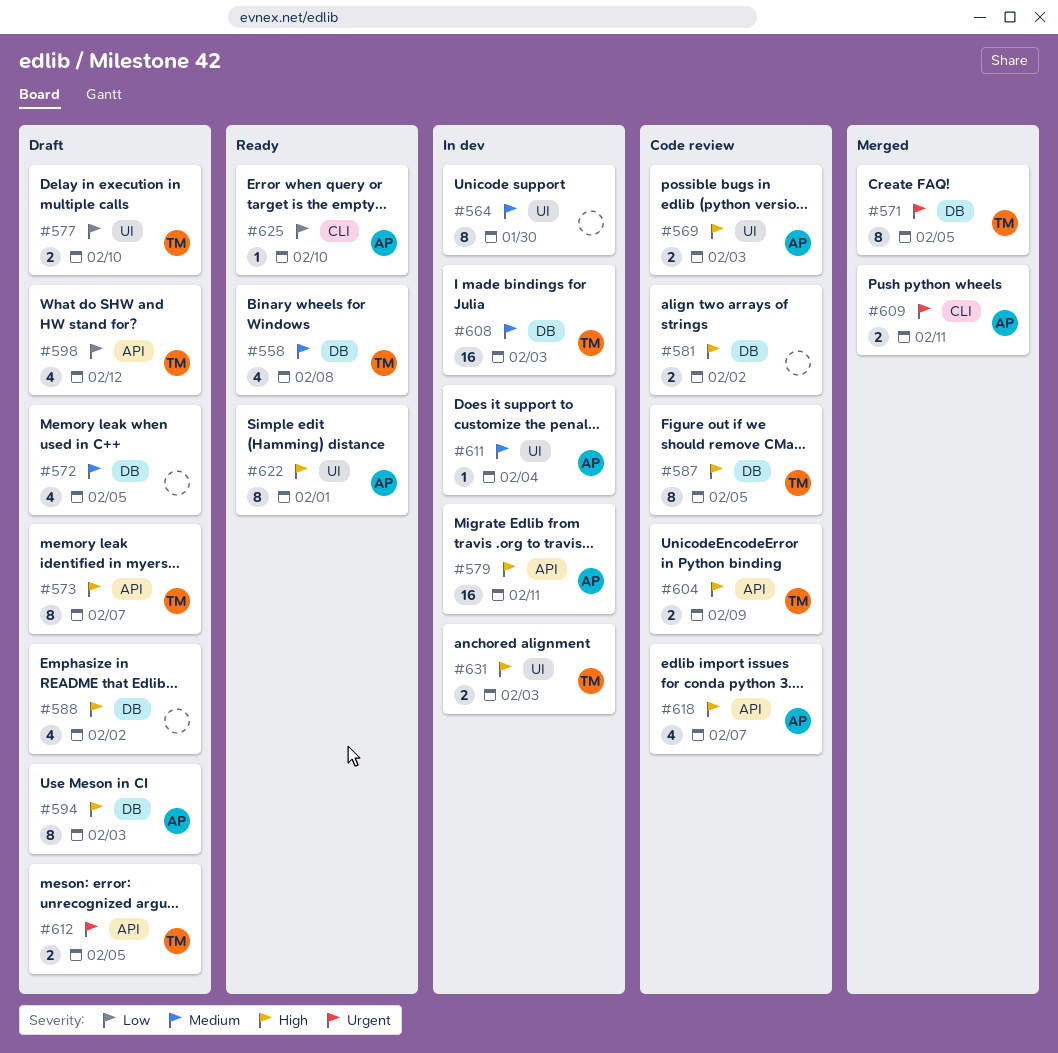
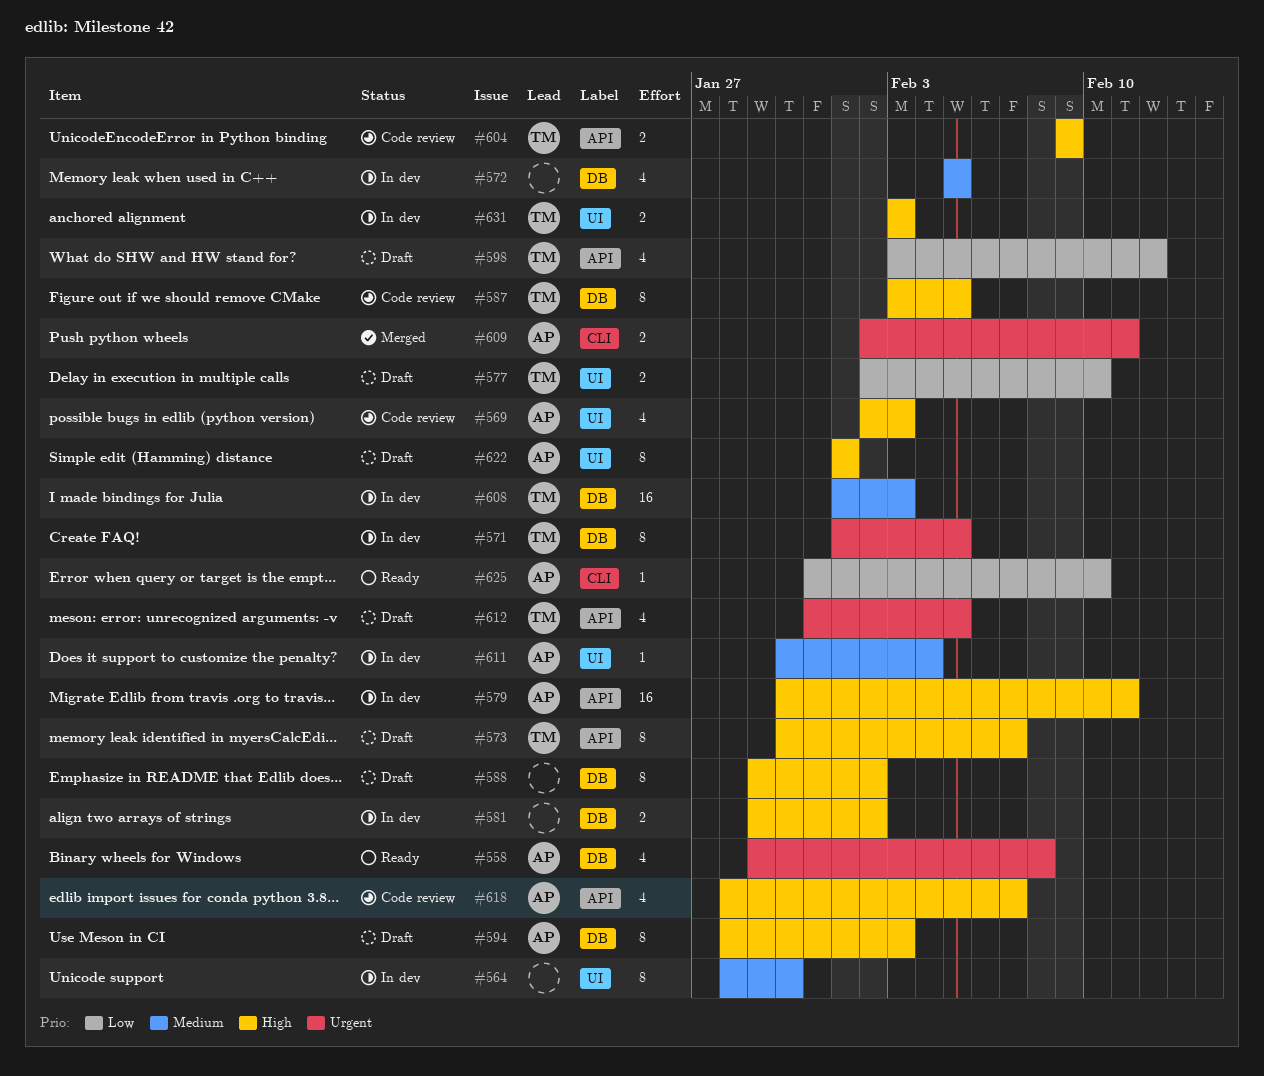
#558, owner: TM -> AP
#558, priority: Medium -> Urgent
#569, estimate: 2 -> 4
#571, status: Merged -> In dev
#572, status: Draft -> In dev
#581, status: Code review -> In dev
#588, estimate: 4 -> 8
#612, estimate: 2 -> 4
#622, status: Ready -> Draft

